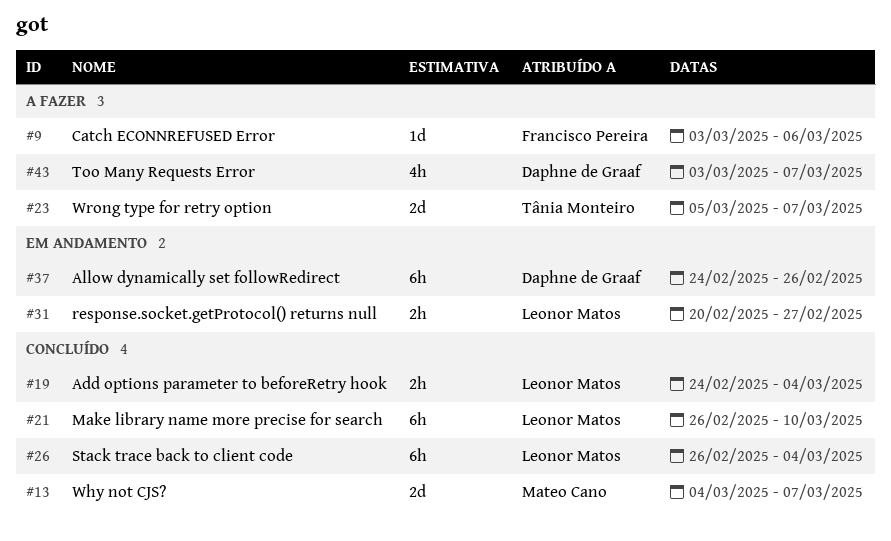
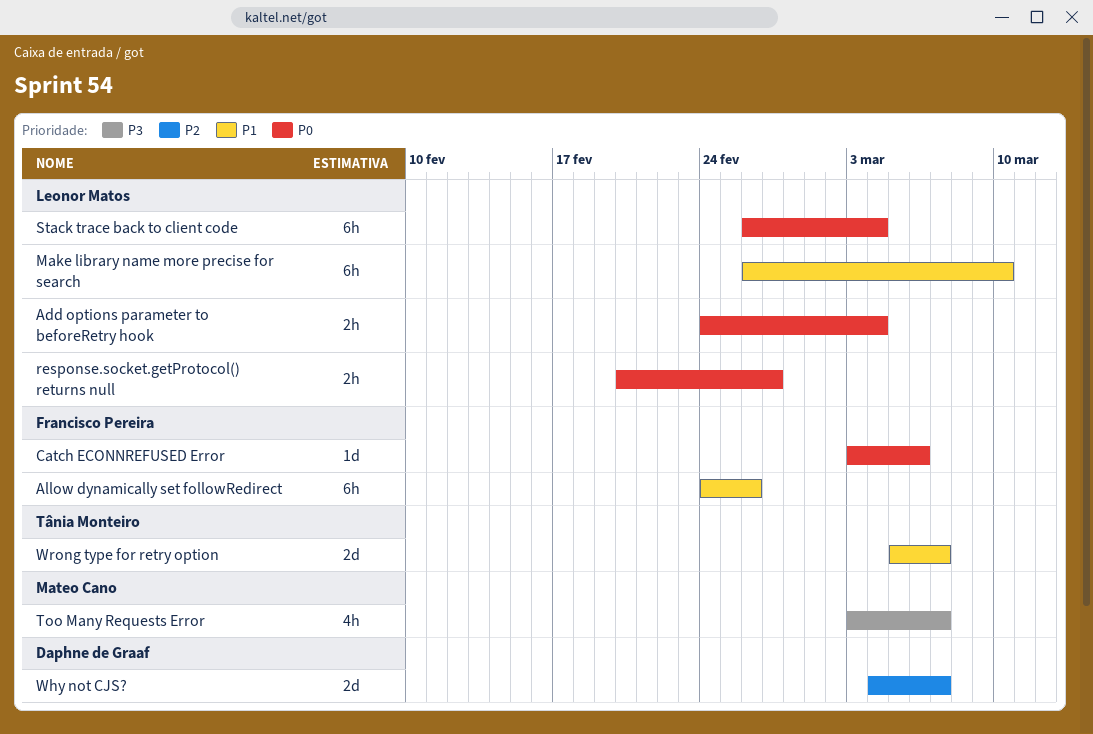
Allow dynamically set followRedirect, owner: Daphne de Graaf -> Francisco Pereira
Too Many Requests Error, owner: Daphne de Graaf -> Mateo Cano
Why not CJS?, owner: Mateo Cano -> Daphne de Graaf

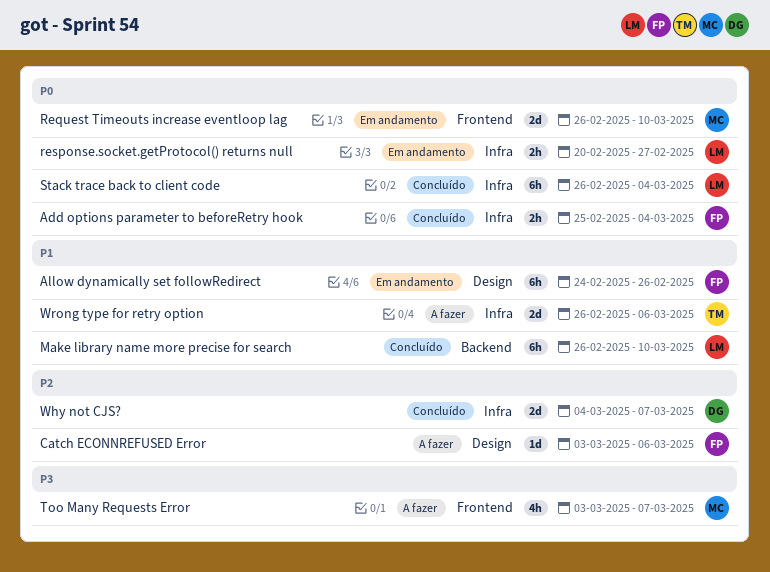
Add options parameter to beforeRetry hook, owner: Leonor Matos -> Francisco Pereira
Add options parameter to beforeRetry hook, start: Feb 24 -> Feb 25
Catch ECONNREFUSED Error, priority: P0 -> P2
Request Timeouts increase eventloop lag: none -> present
Wrong type for retry option, start: Mar 5 -> Feb 26
Wrong type for retry option, due: Mar 7 -> Mar 6

